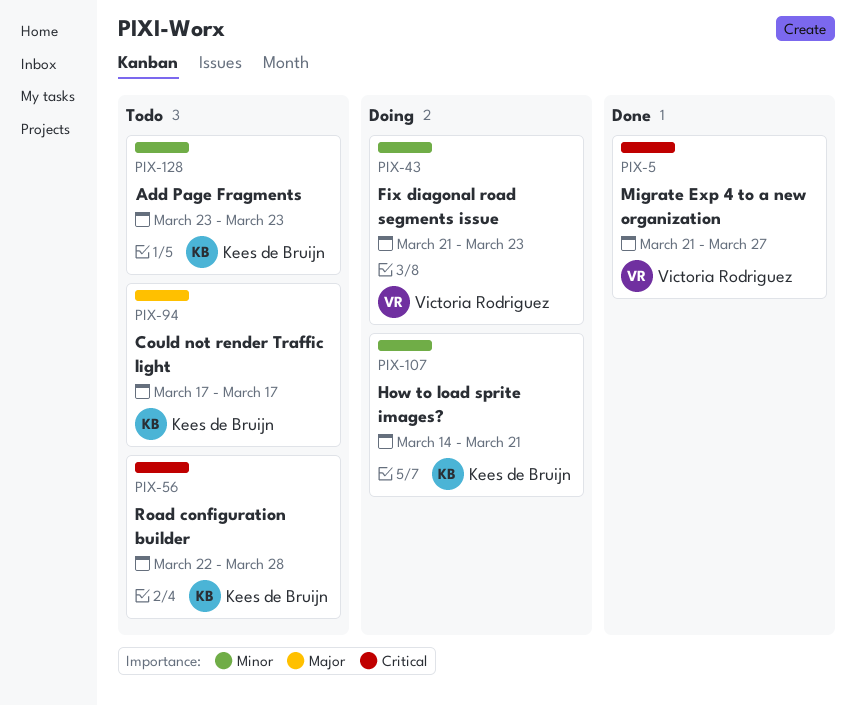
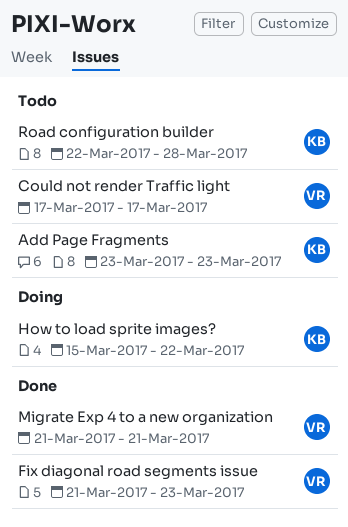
Could not render Traffic light, owner: Kees de Bruijn -> Victoria Rodriguez
Fix diagonal road segments issue, status: Doing -> Done
How to load sprite images?, start: Mar 14 -> Mar 15
How to load sprite images?, due: Mar 21 -> Mar 22
Migrate Exp 4 to a new organization, due: Mar 27 -> Mar 21

